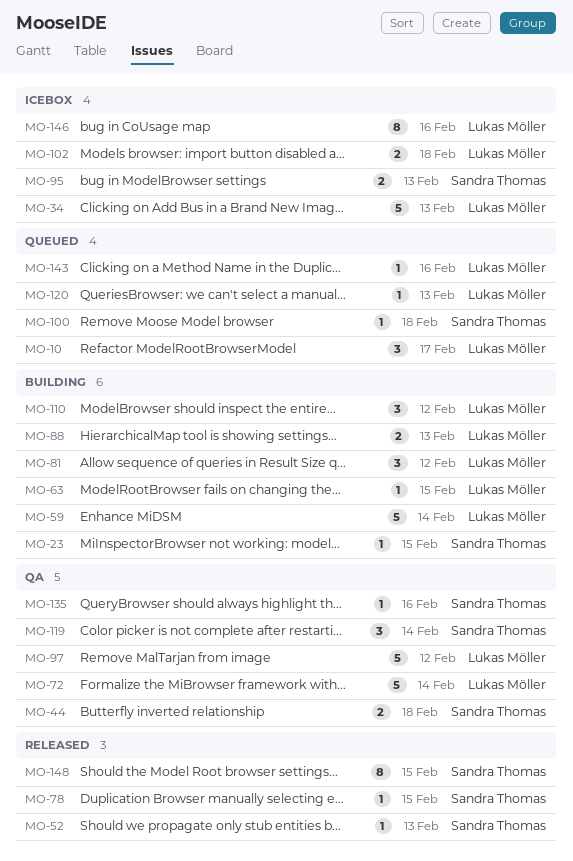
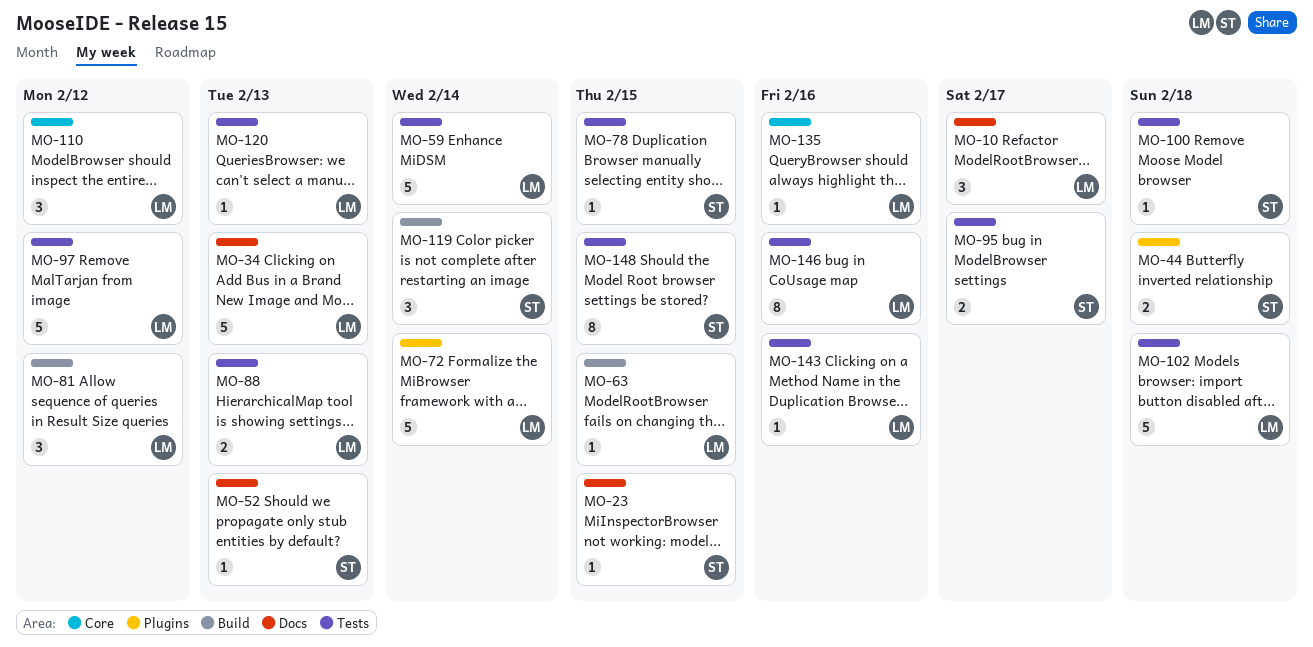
MO-95, due: Feb 13 -> Feb 17
MO-102, estimate: 2 -> 5
MO-135, owner: Sandra Thomas -> Lukas Möller

